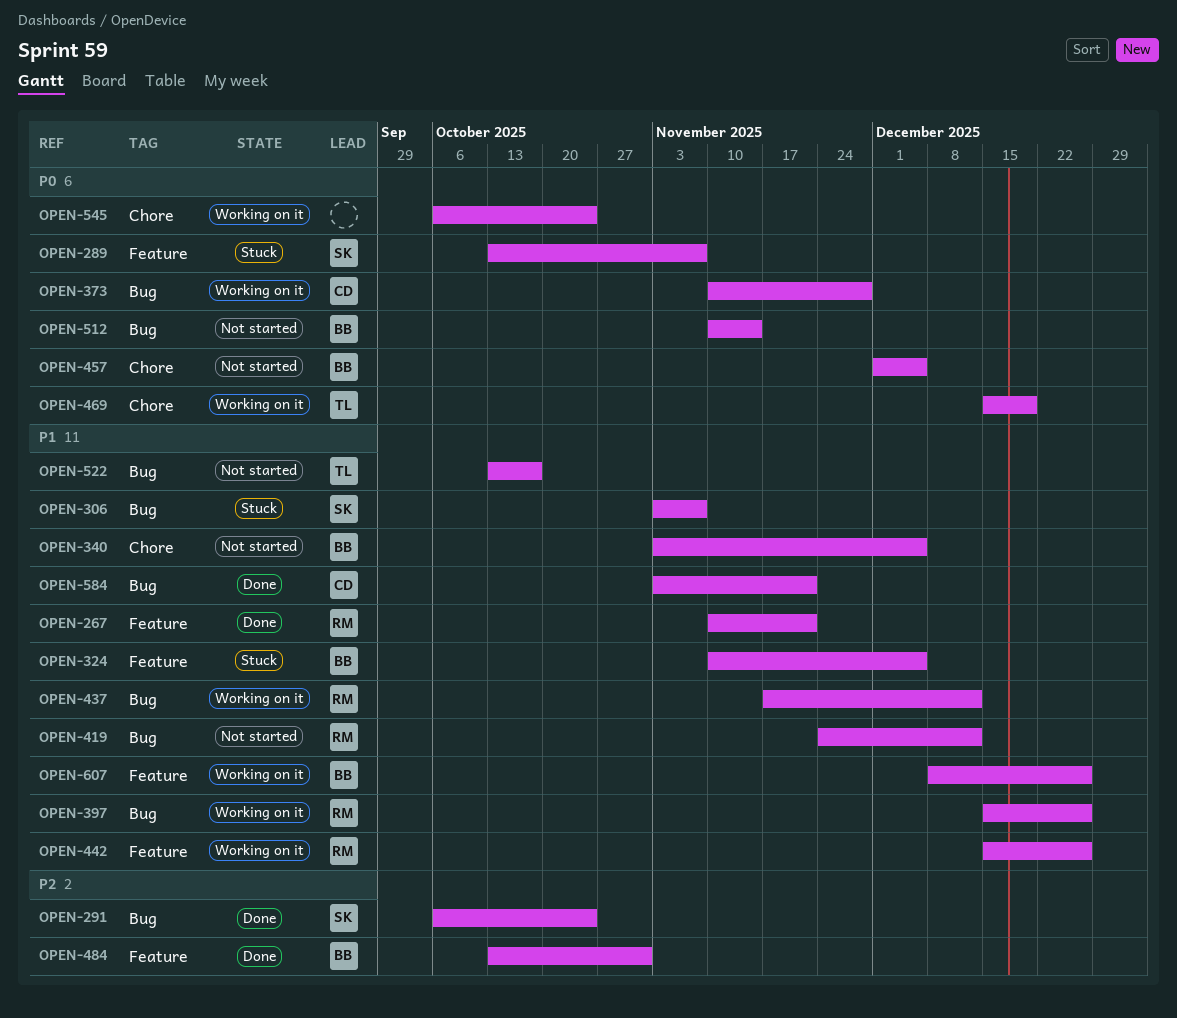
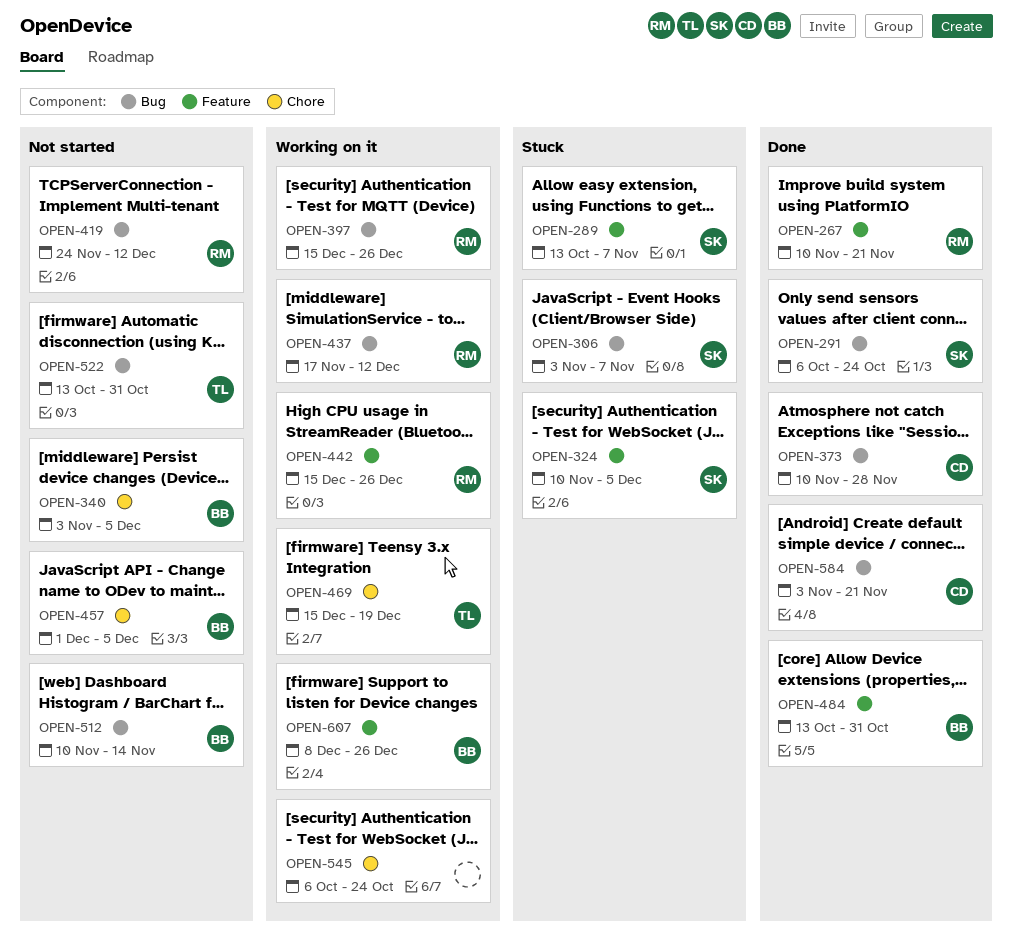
OPEN-324, owner: BB -> SK
OPEN-373, status: Working on it -> Done
OPEN-522, due: Oct 17 -> Oct 31

